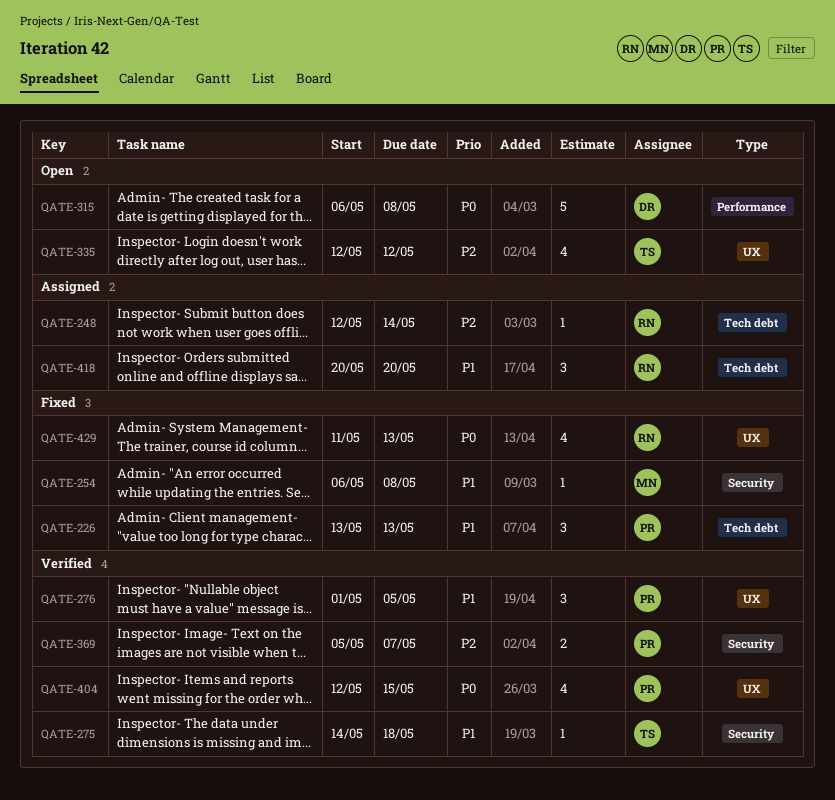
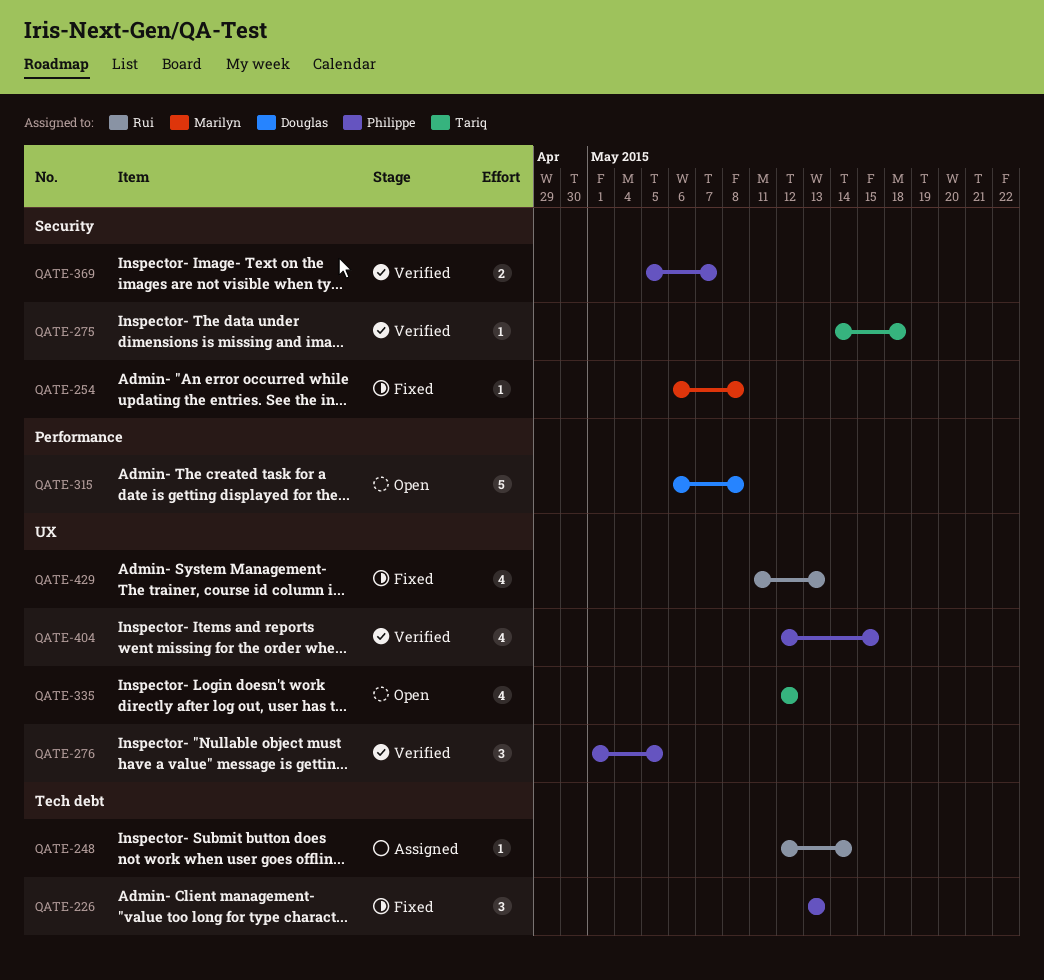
QATE-418: present -> none

